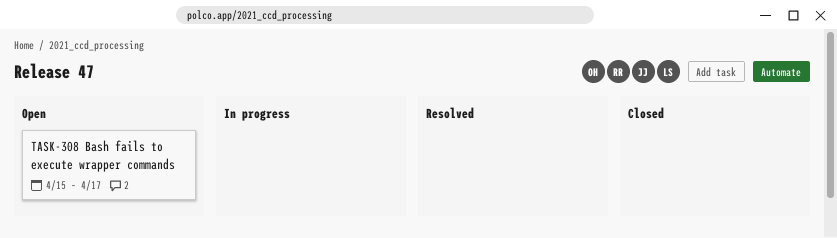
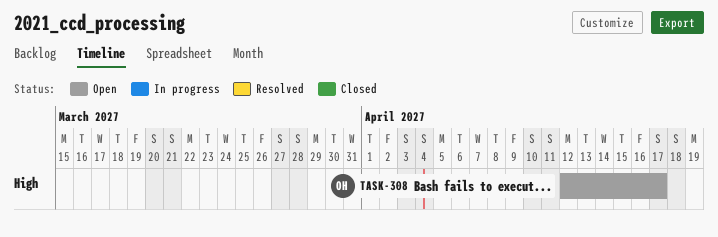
TASK-308, start: Apr 15 -> Apr 12

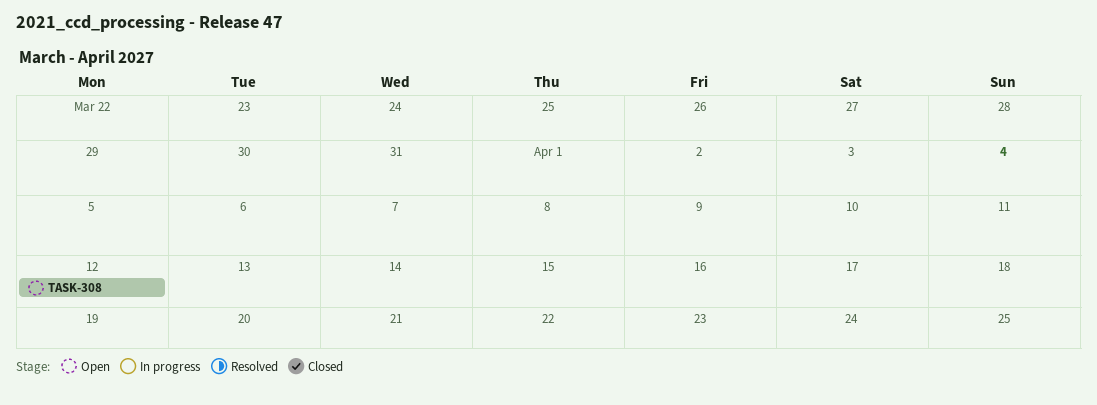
TASK-308, due: Apr 17 -> Apr 12

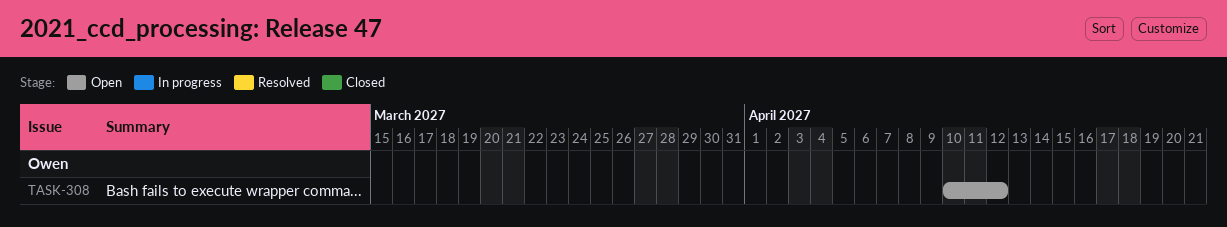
TASK-308, start: Apr 12 -> Apr 10

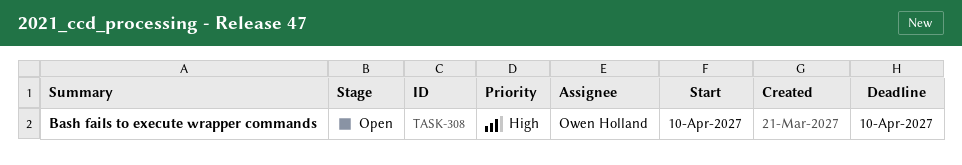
TASK-308, due: Apr 12 -> Apr 10

